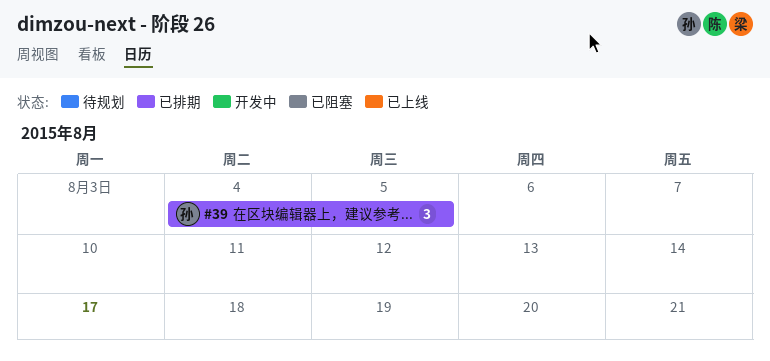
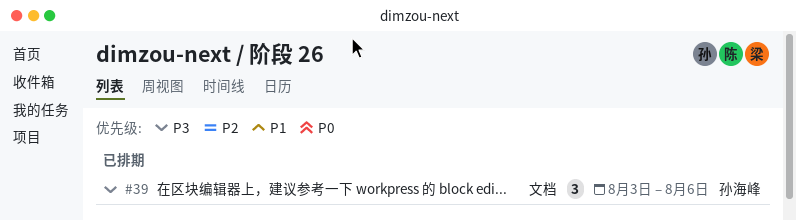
#39, start: Aug 4 -> Aug 3
#39, due: Aug 5 -> Aug 6

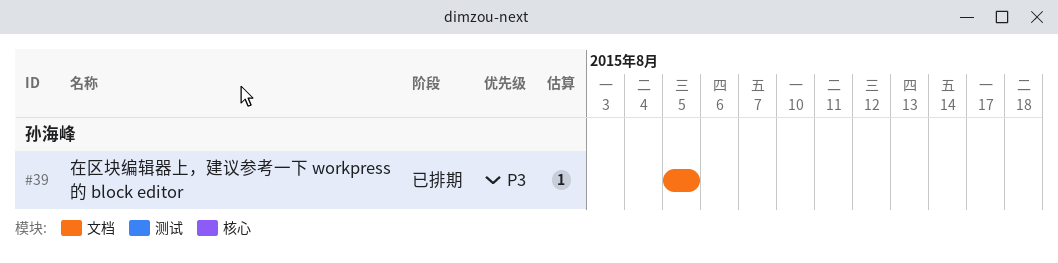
#39, estimate: 3 -> 1
#39, start: Aug 3 -> Aug 5
#39, due: Aug 6 -> Aug 5

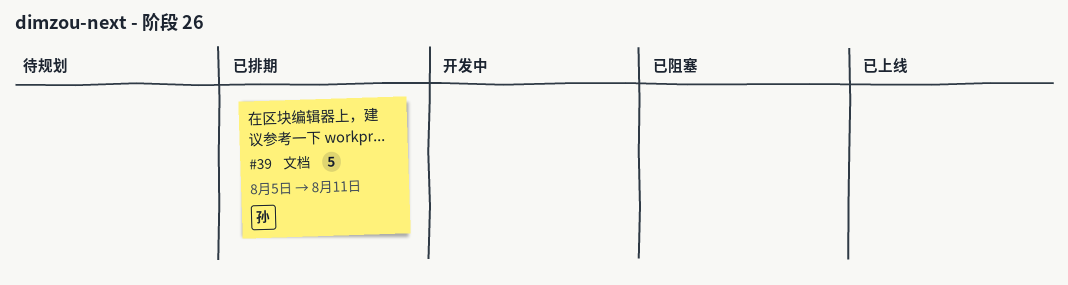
#39, estimate: 1 -> 5
#39, due: Aug 5 -> Aug 11

